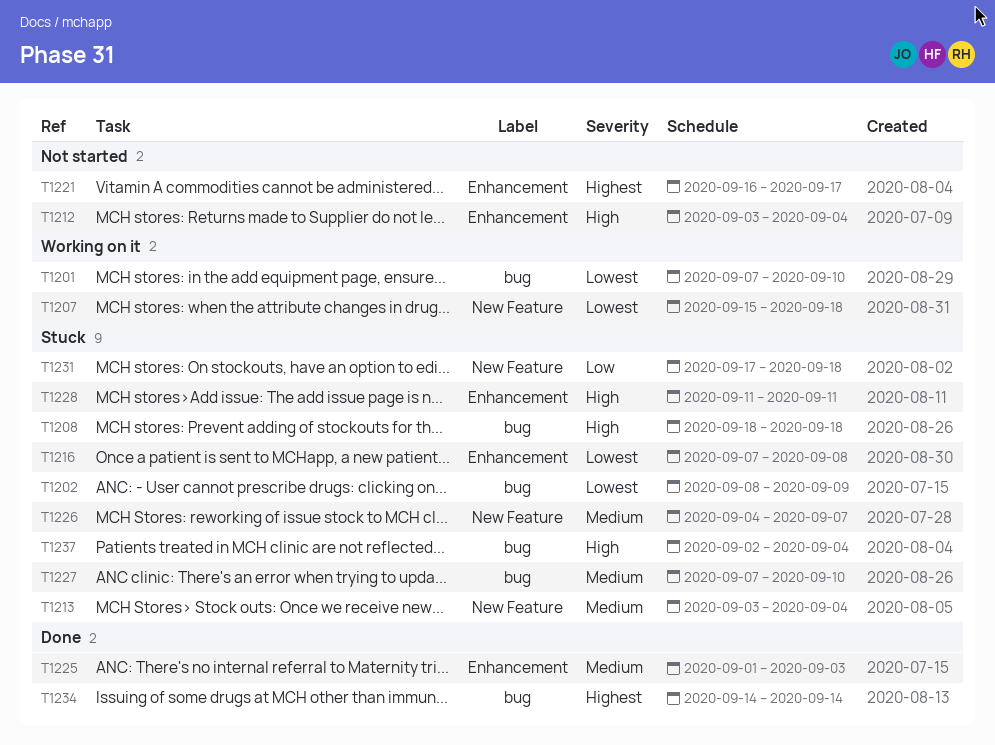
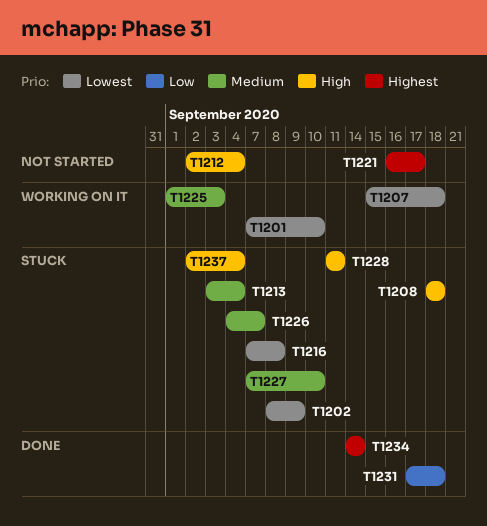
T1212, start: Sep 3 -> Sep 2
T1225, status: Done -> Working on it
T1231, status: Stuck -> Done

